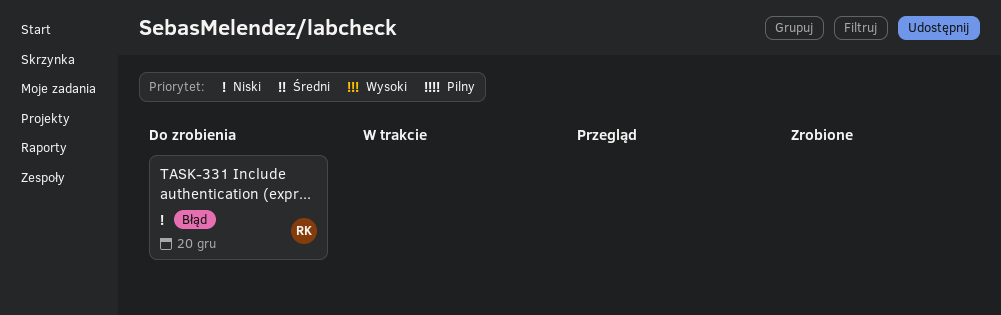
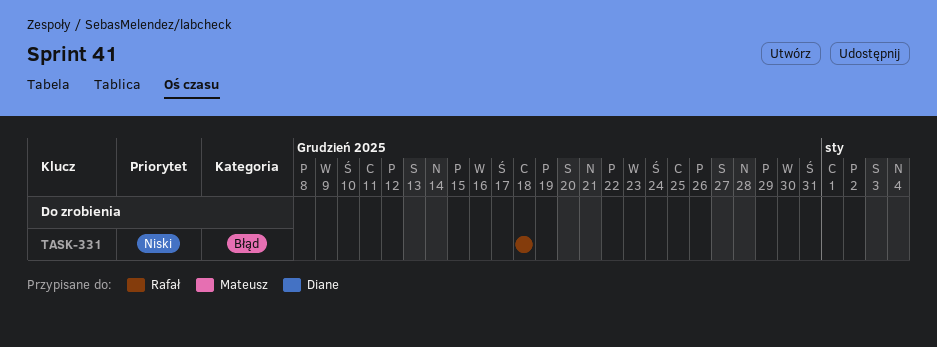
TASK-331, due: Dec 20 -> Dec 18

